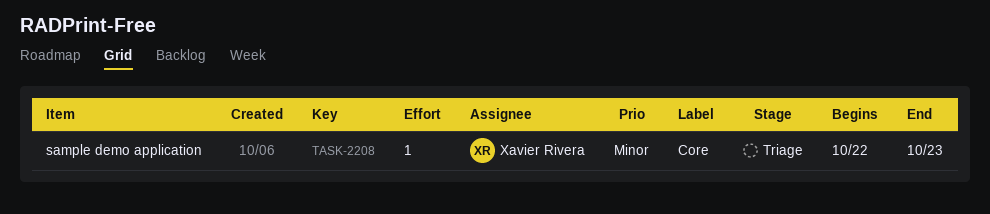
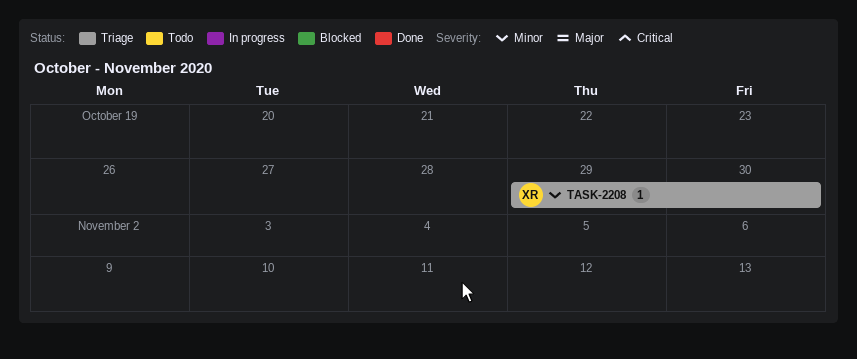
TASK-2208, start: Oct 22 -> Oct 29
TASK-2208, due: Oct 23 -> Oct 30

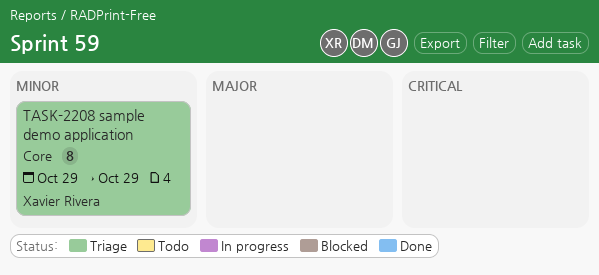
TASK-2208, estimate: 1 -> 8
TASK-2208, due: Oct 30 -> Oct 29

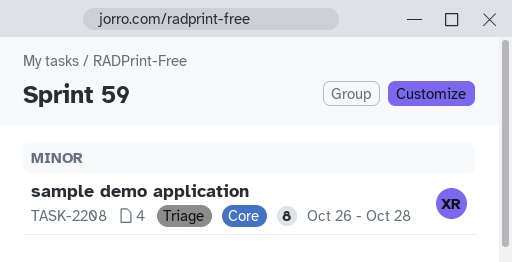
TASK-2208, start: Oct 29 -> Oct 26
TASK-2208, due: Oct 29 -> Oct 28

